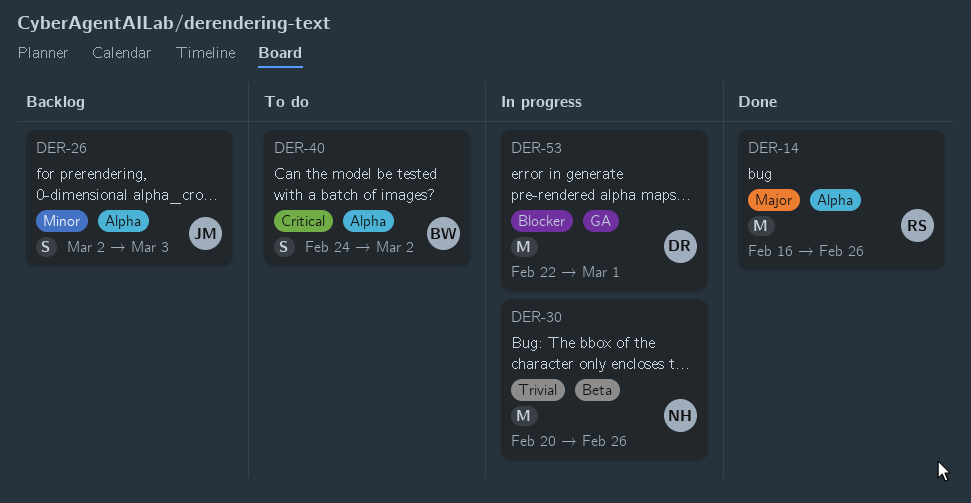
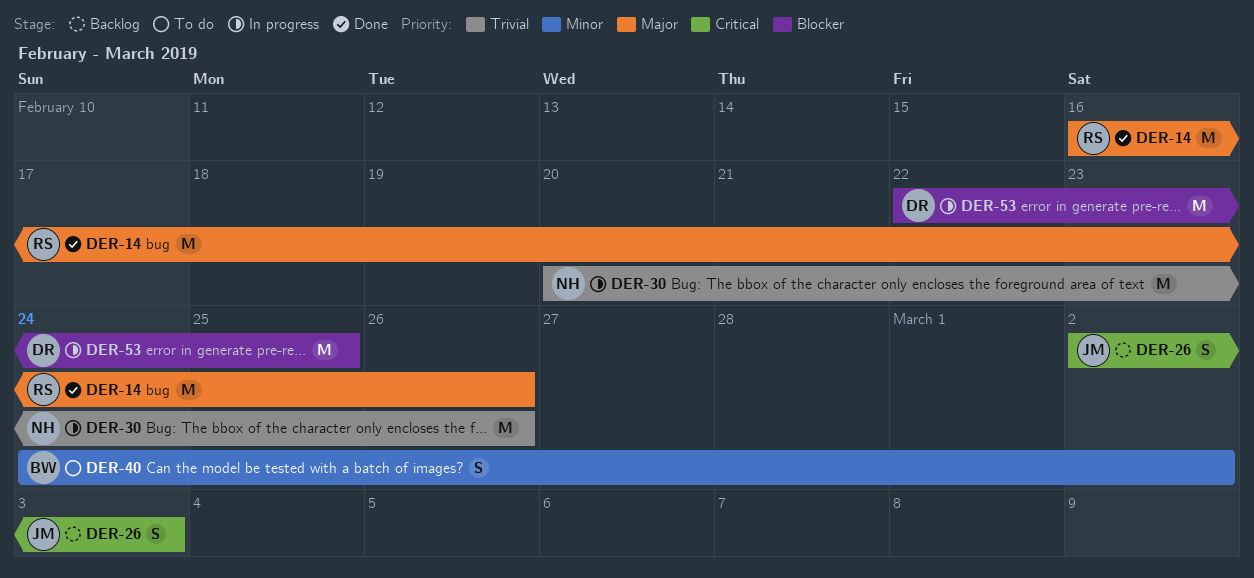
DER-26, priority: Minor -> Critical
DER-40, priority: Critical -> Minor
DER-53, due: Mar 1 -> Feb 25

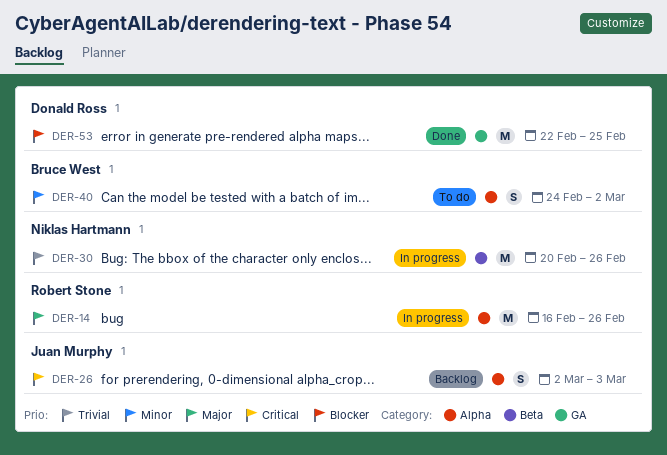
DER-14, status: Done -> In progress
DER-53, status: In progress -> Done

